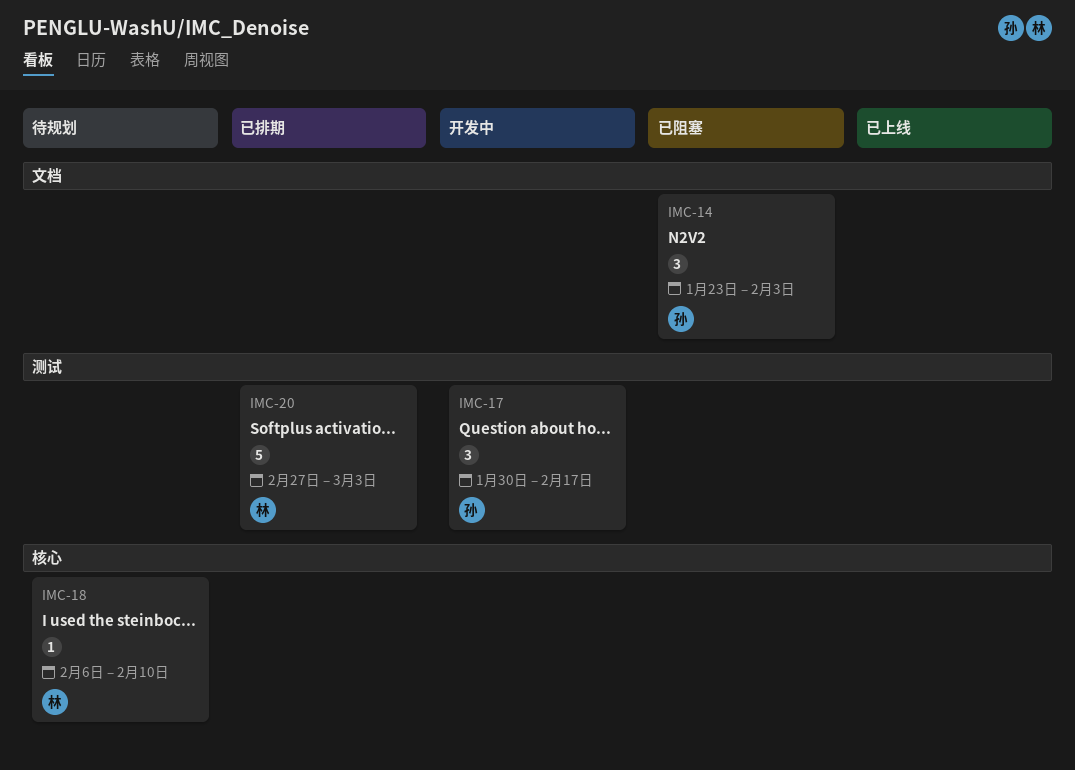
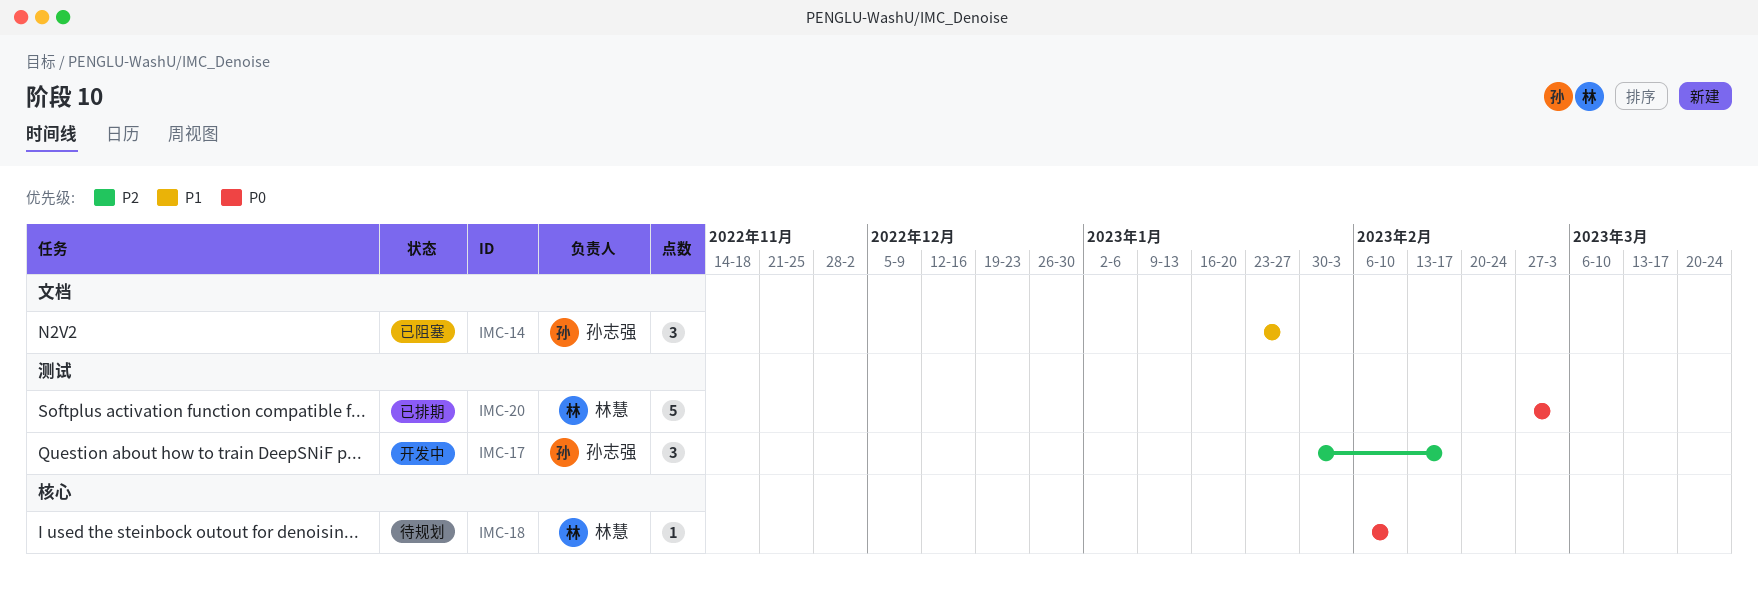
IMC-14, due: Feb 3 -> Jan 27

